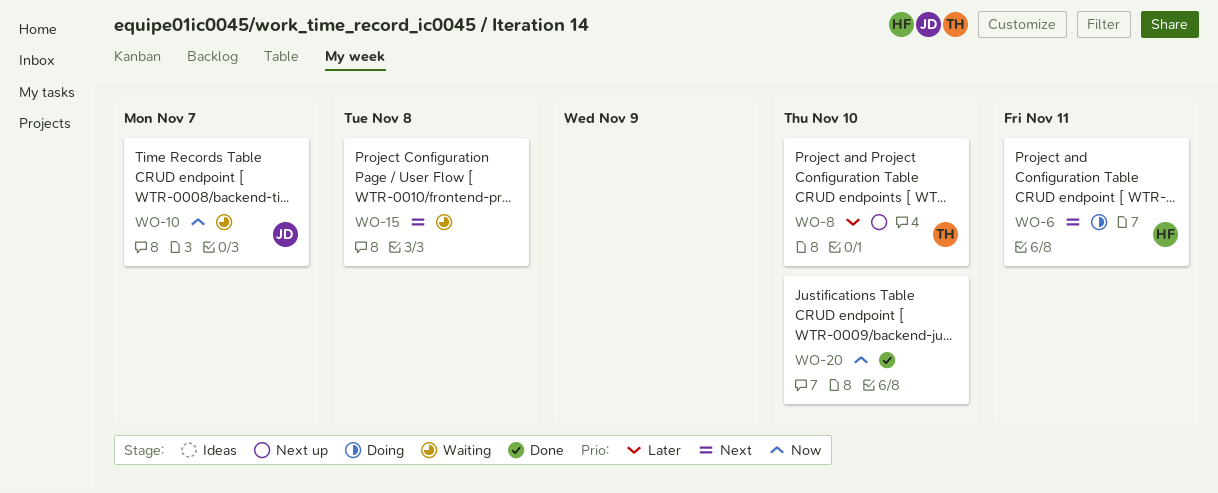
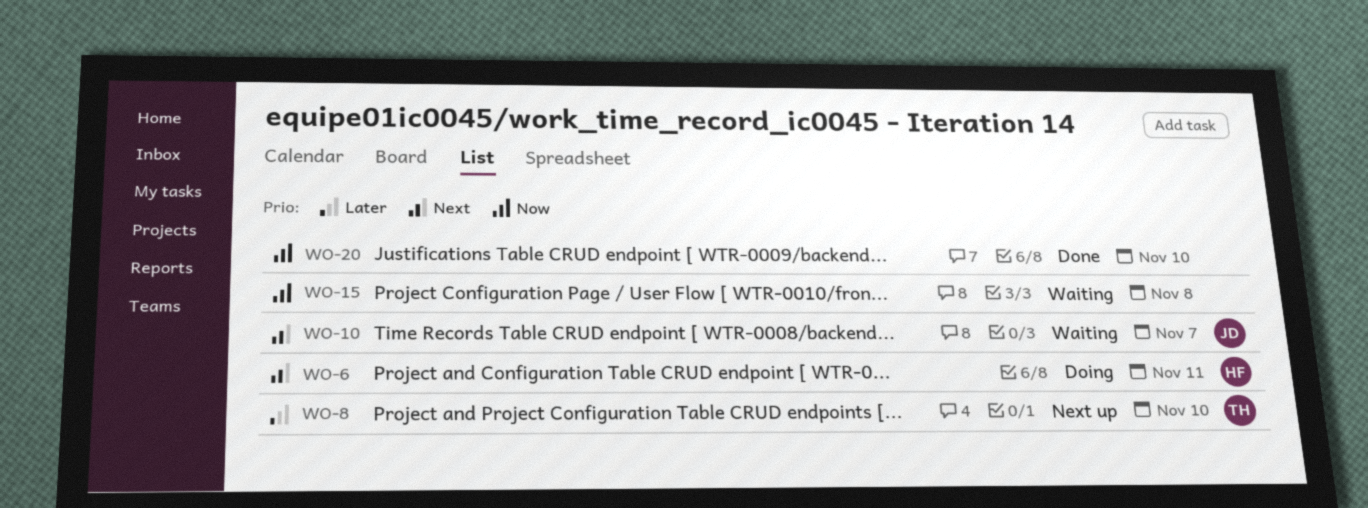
WO-10, priority: Now -> Next
WO-15, priority: Next -> Now

